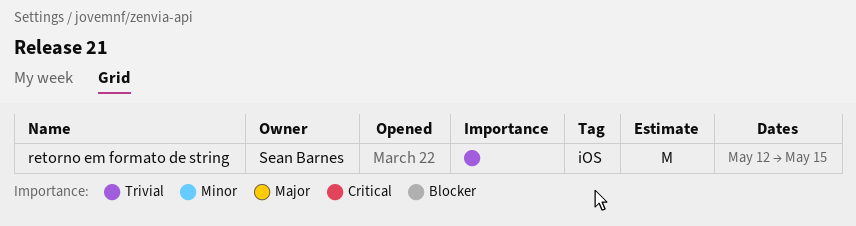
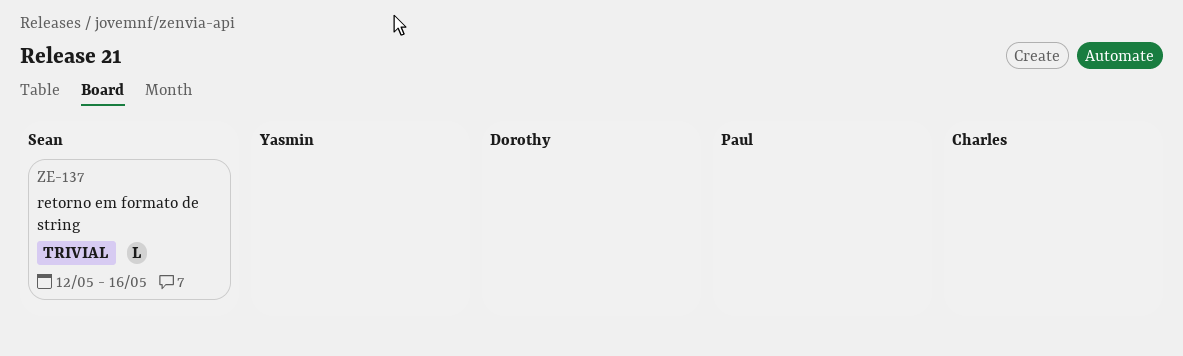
retorno em formato de string, estimate: M -> L
retorno em formato de string, due: May 15 -> May 16

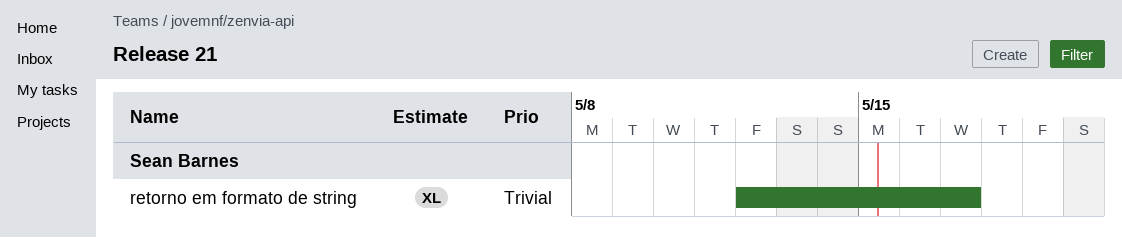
retorno em formato de string, estimate: L -> XL
retorno em formato de string, due: May 16 -> May 17

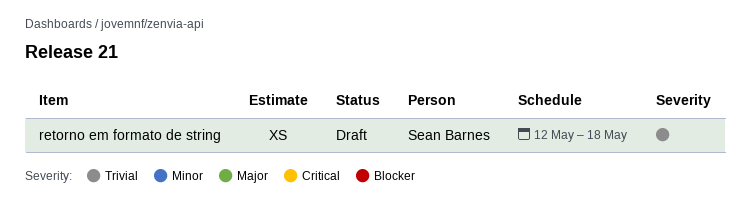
retorno em formato de string, estimate: XL -> XS
retorno em formato de string, due: May 17 -> May 18

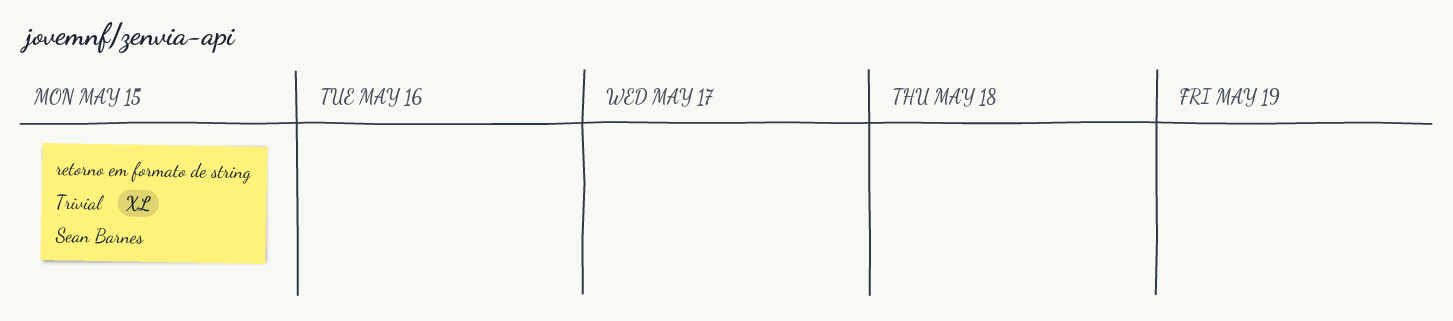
retorno em formato de string, estimate: XS -> XL
retorno em formato de string, due: May 18 -> May 15

